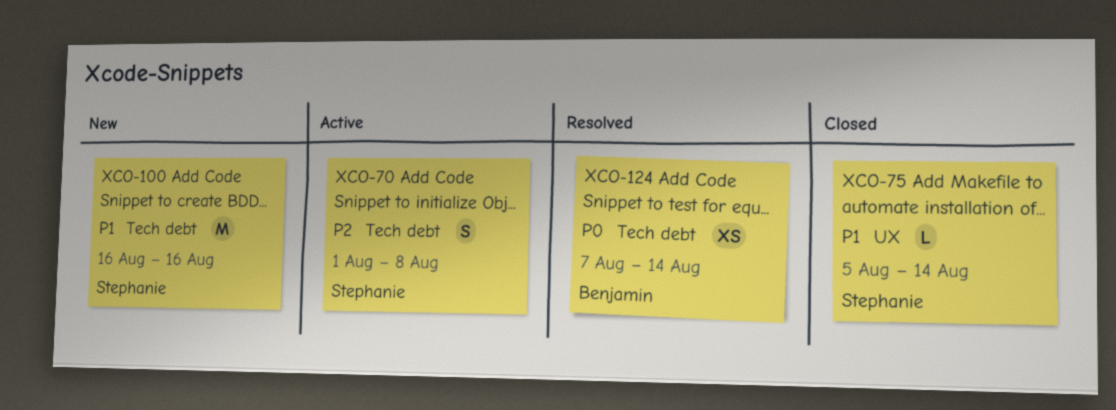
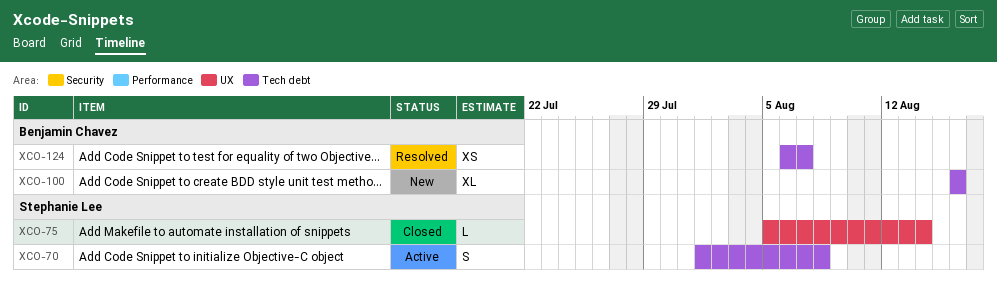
XCO-100, owner: Stephanie Lee -> Benjamin Chavez
XCO-100, estimate: M -> XL
XCO-124, start: Aug 7 -> Aug 6
XCO-124, due: Aug 14 -> Aug 7

